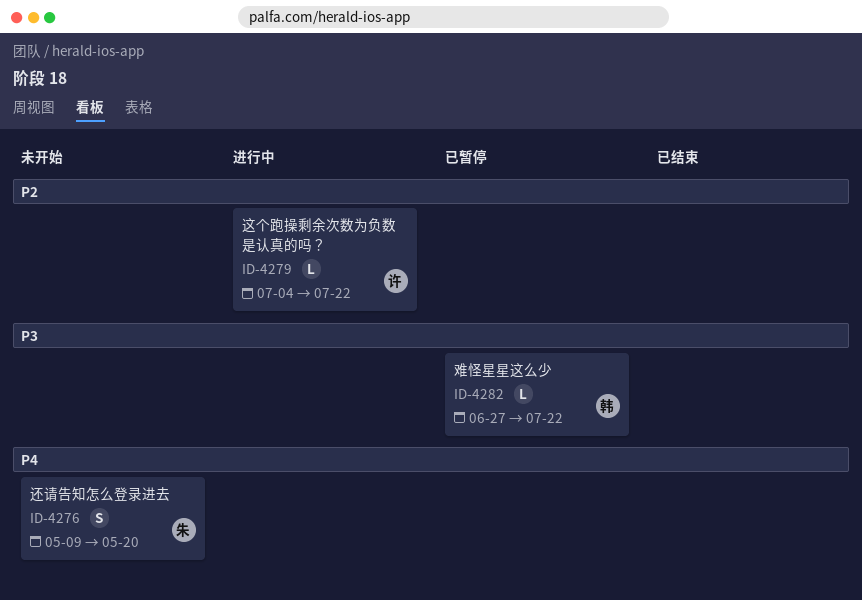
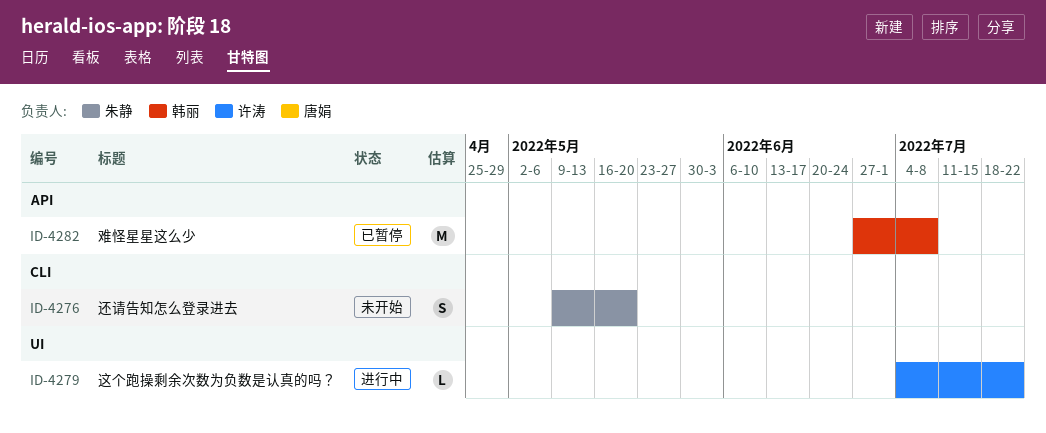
ID-4282, estimate: L -> M
ID-4282, due: Jul 22 -> Jul 8

